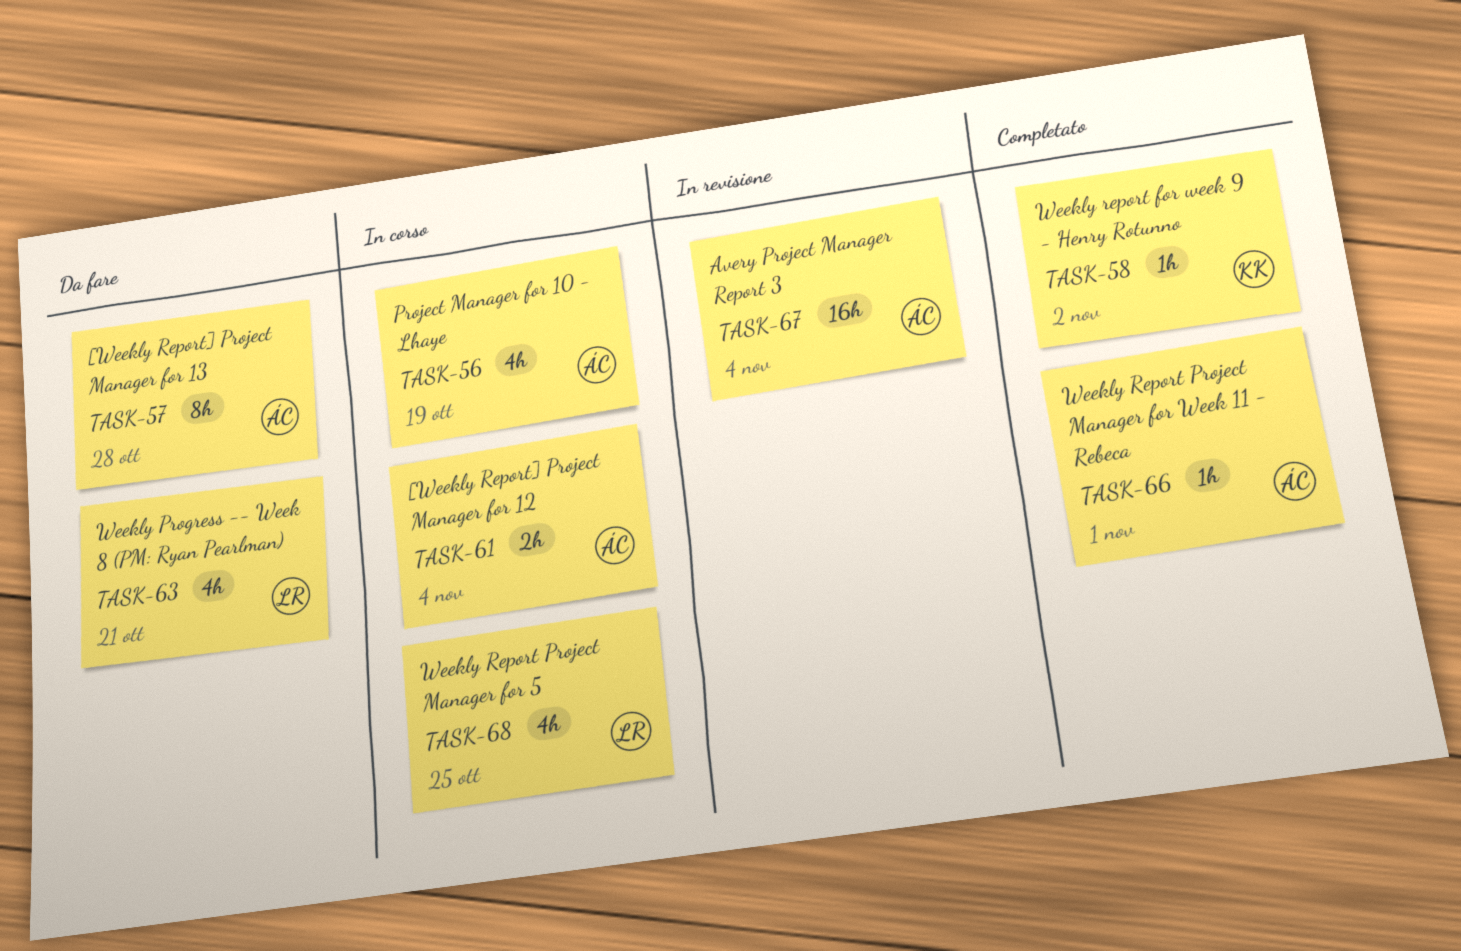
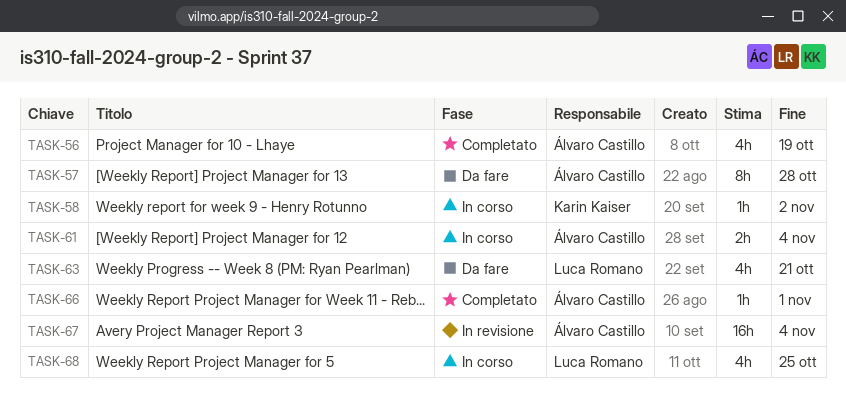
TASK-56, status: In corso -> Completato
TASK-58, status: Completato -> In corso

